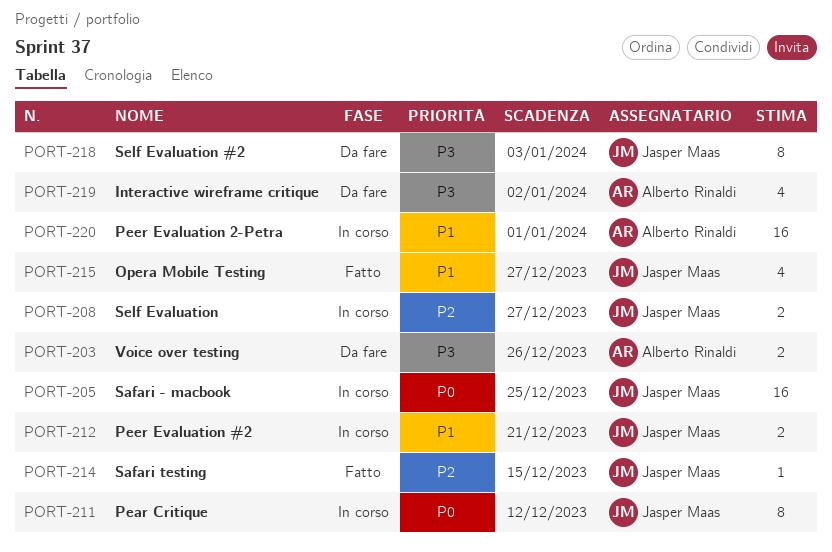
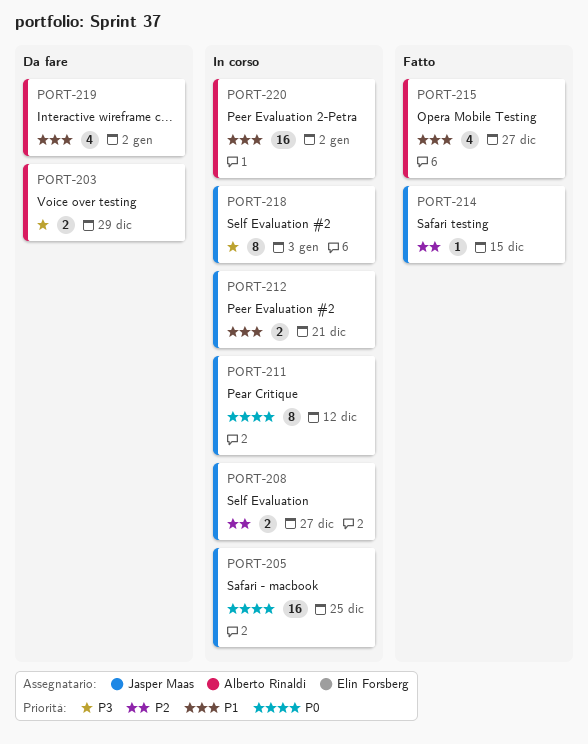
PORT-203, due: Dec 26 -> Dec 29
PORT-215, owner: Jasper Maas -> Alberto Rinaldi
PORT-218, status: Da fare -> In corso
PORT-219, priority: P3 -> P1
PORT-220, due: Jan 1 -> Jan 2

